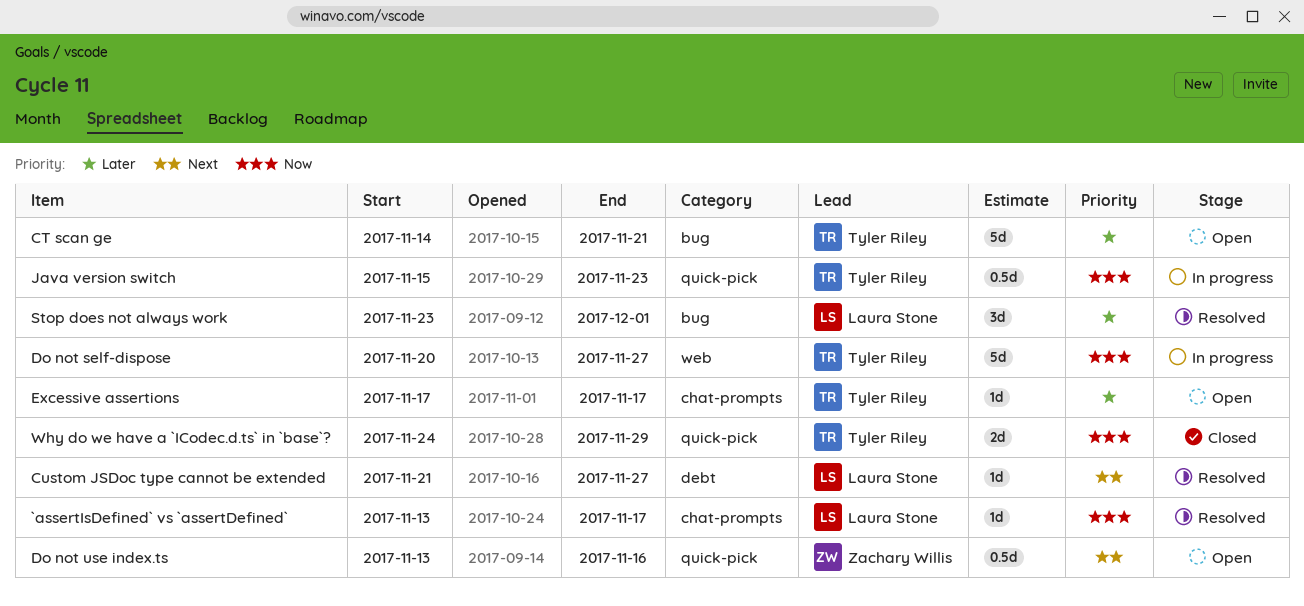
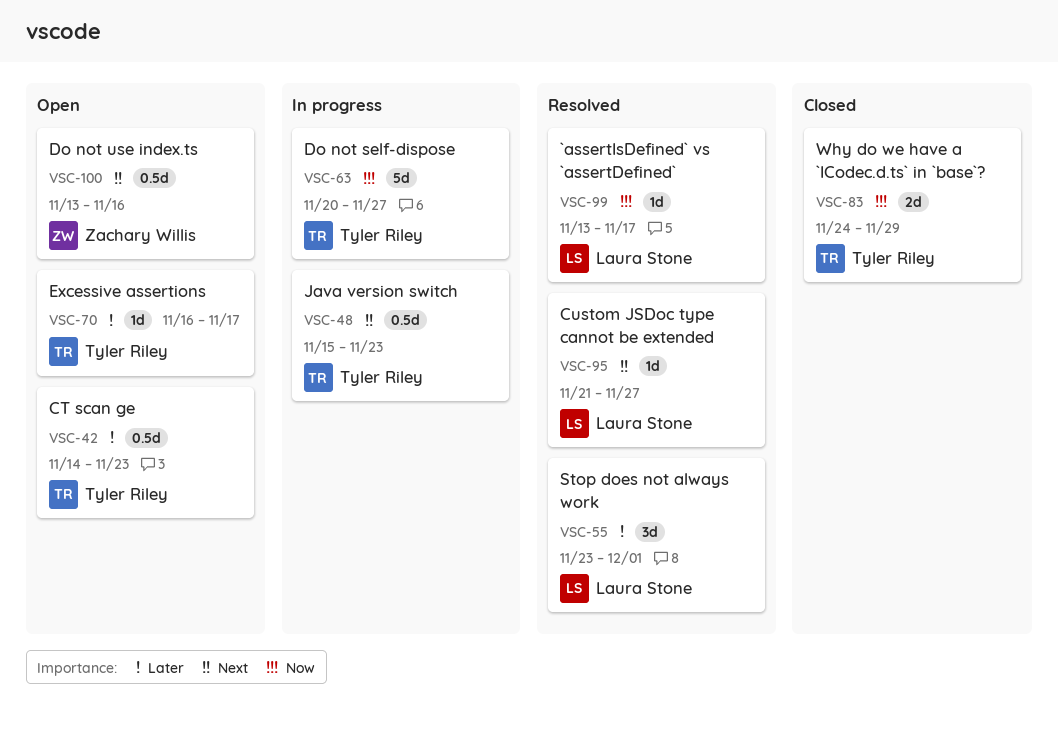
CT scan ge, estimate: 5d -> 0.5d
CT scan ge, due: Nov 21 -> Nov 23
Excessive assertions, start: Nov 17 -> Nov 16
Java version switch, priority: Now -> Next

